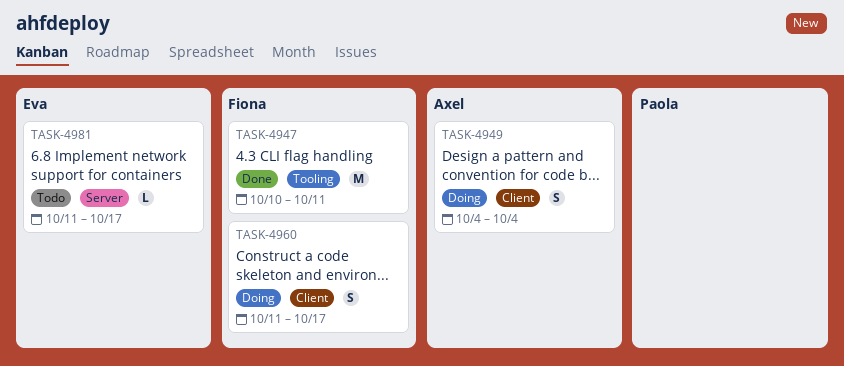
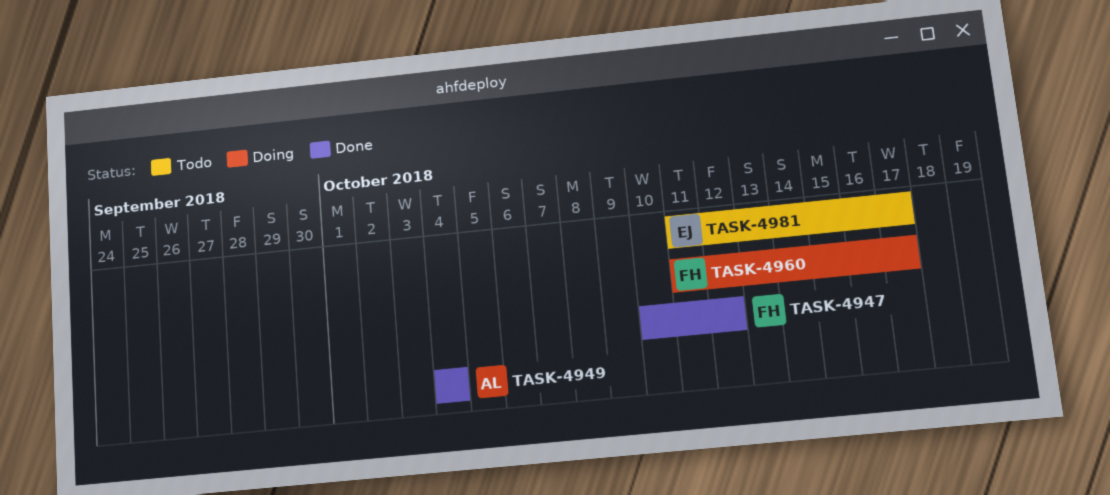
TASK-4947, due: Oct 11 -> Oct 12
TASK-4949, status: Doing -> Done

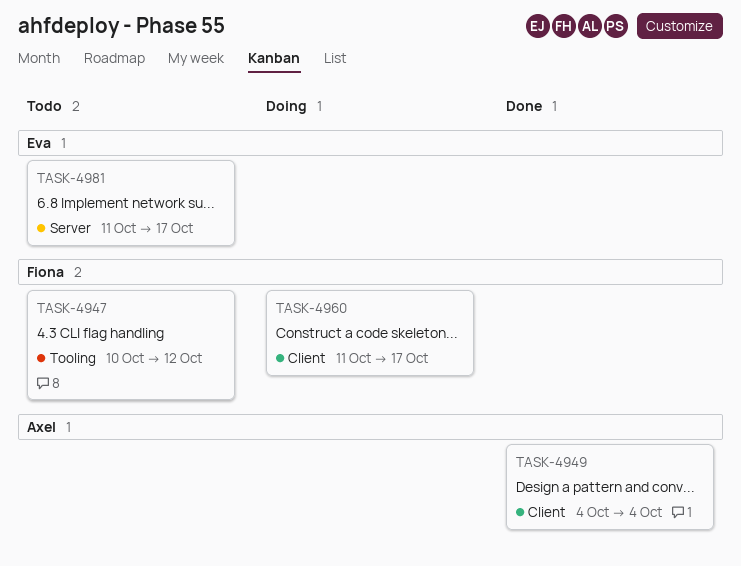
TASK-4947, status: Done -> Todo

